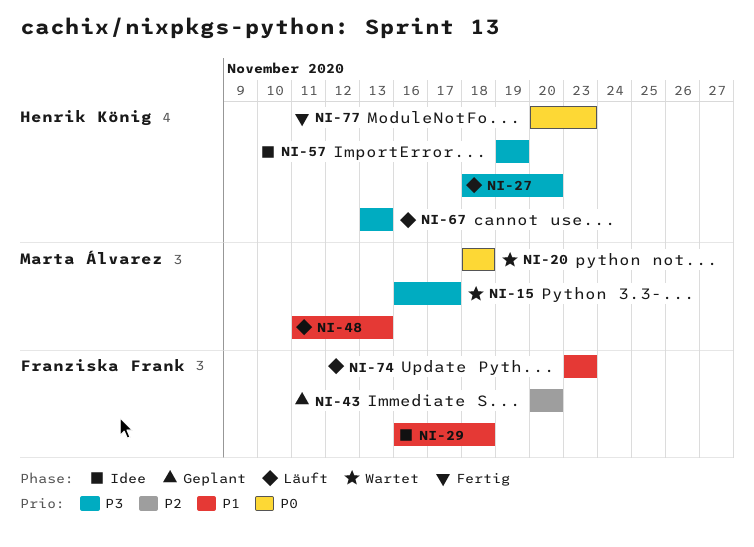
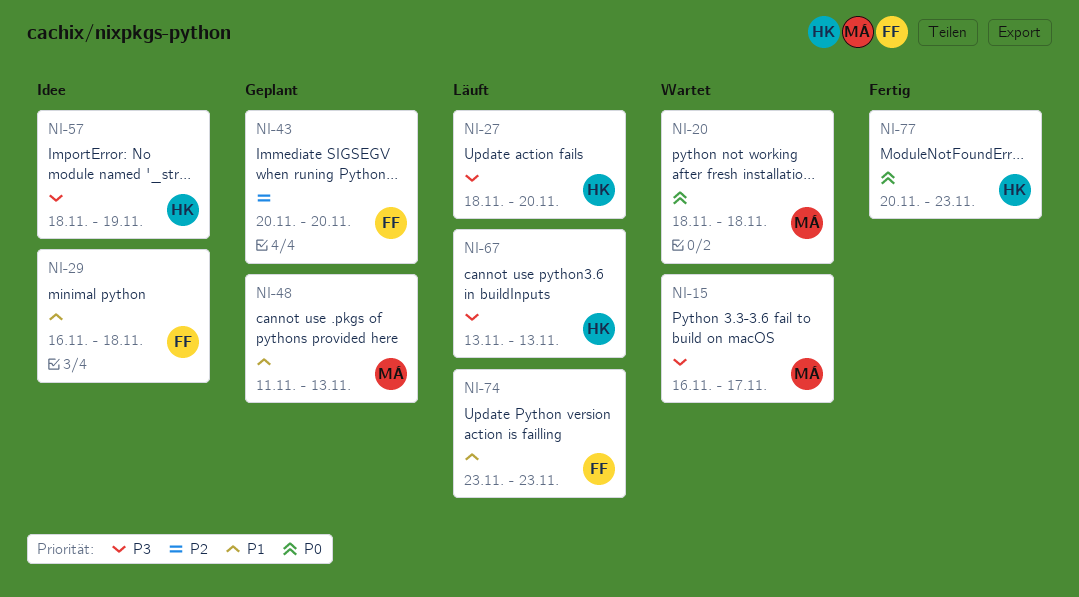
NI-48, status: Läuft -> Geplant
NI-57, start: Nov 19 -> Nov 18

